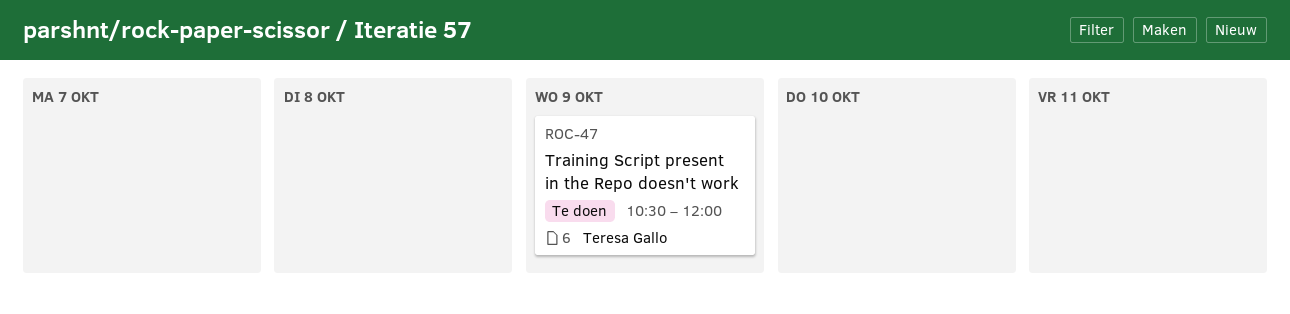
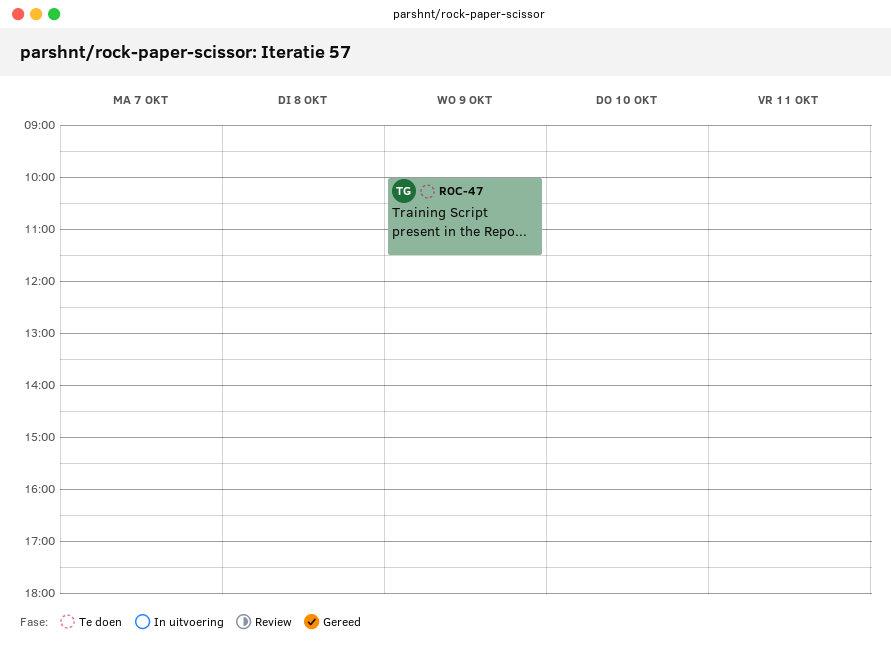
ROC-47, begins: 10:30 -> 10:00
ROC-47, ends: 12:00 -> 11:30

